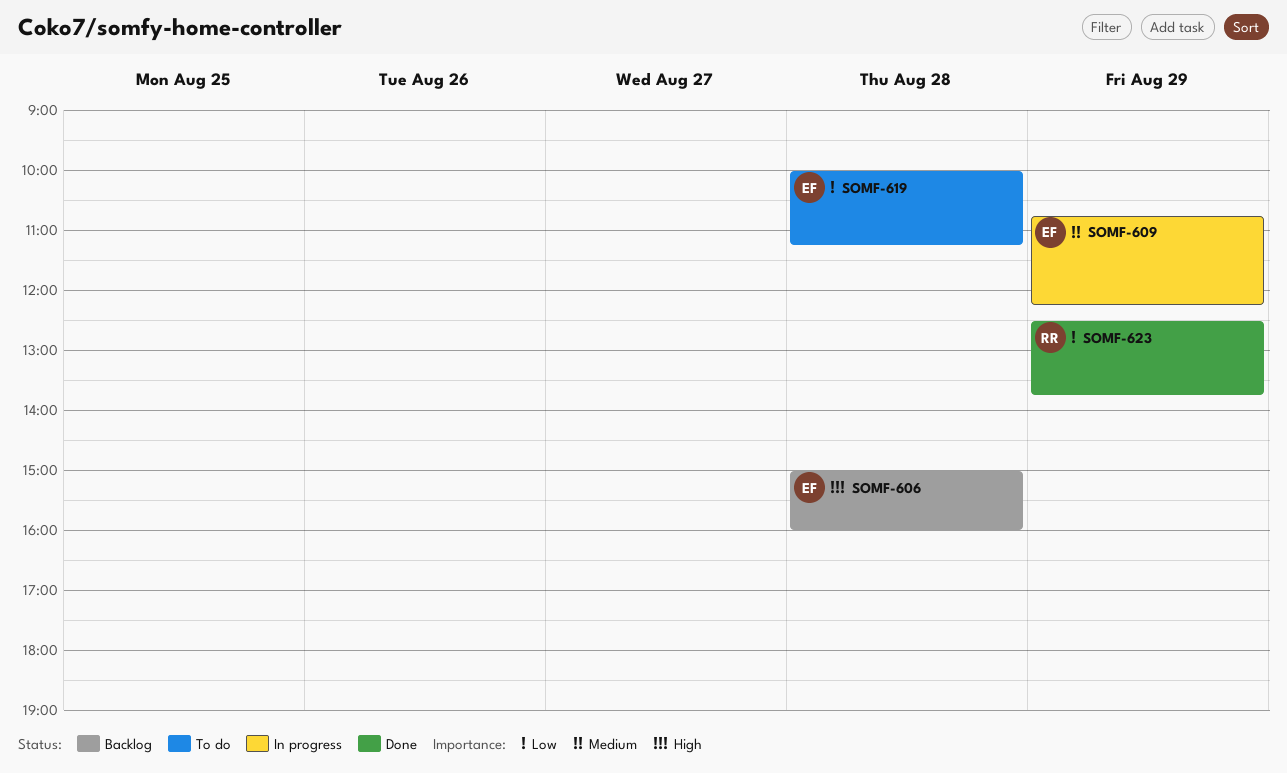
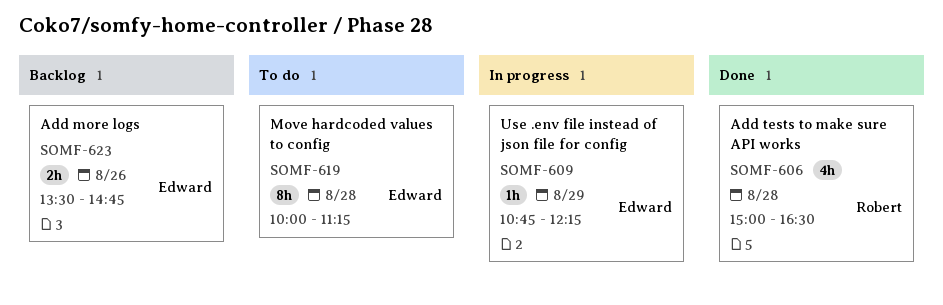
SOMF-606, status: Backlog -> Done
SOMF-606, owner: Edward -> Robert
SOMF-606, ends: 16:00 -> 16:30
SOMF-623, status: Done -> Backlog
SOMF-623, owner: Robert -> Edward
SOMF-623, day: Aug 29 -> Aug 26
SOMF-623, begins: 12:30 -> 13:30
SOMF-623, ends: 13:45 -> 14:45

